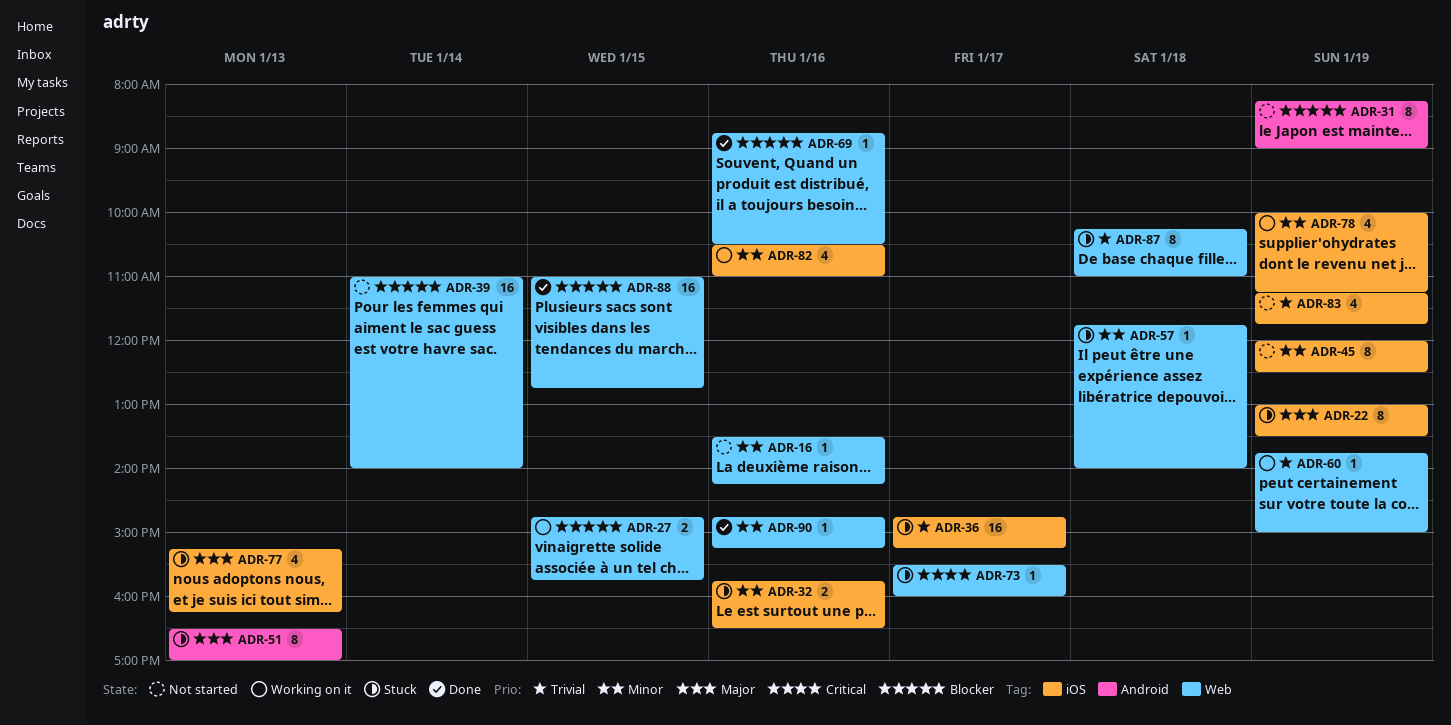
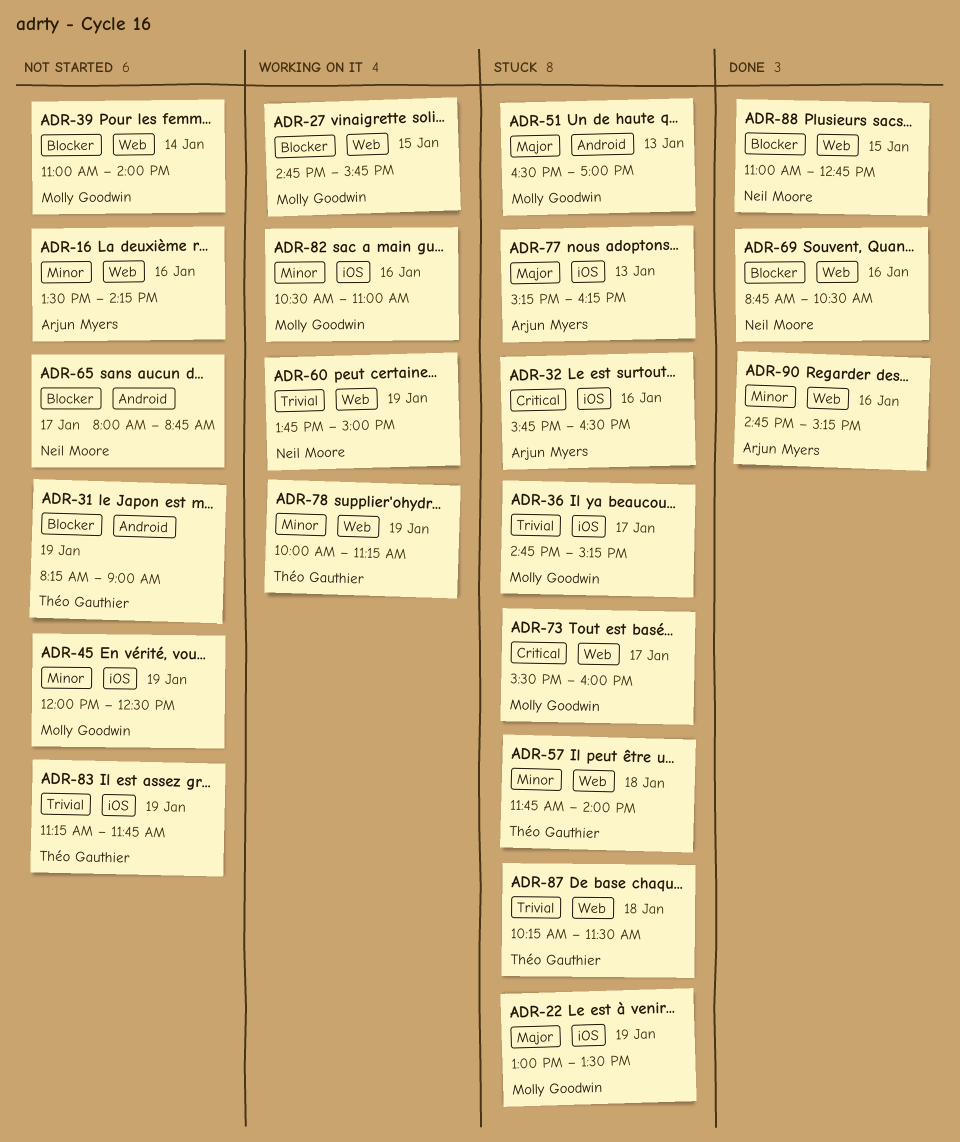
ADR-32, priority: Minor -> Critical
ADR-65: none -> present
ADR-78, label: iOS -> Web
ADR-87, ends: 11:00 -> 11:30

